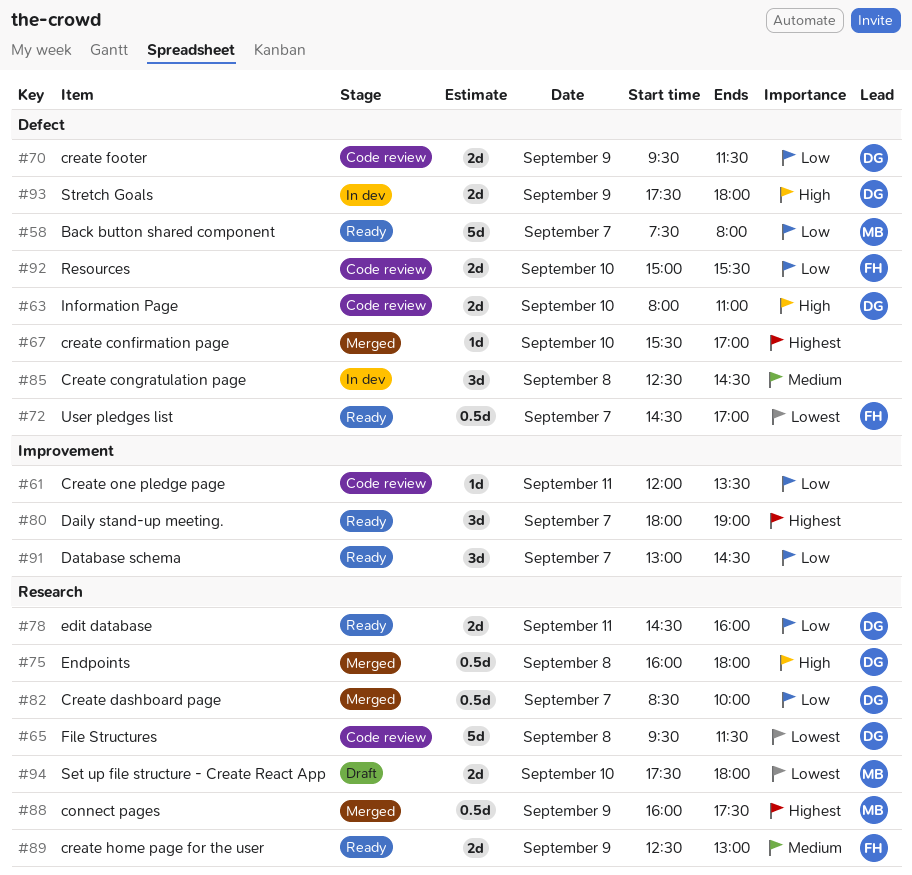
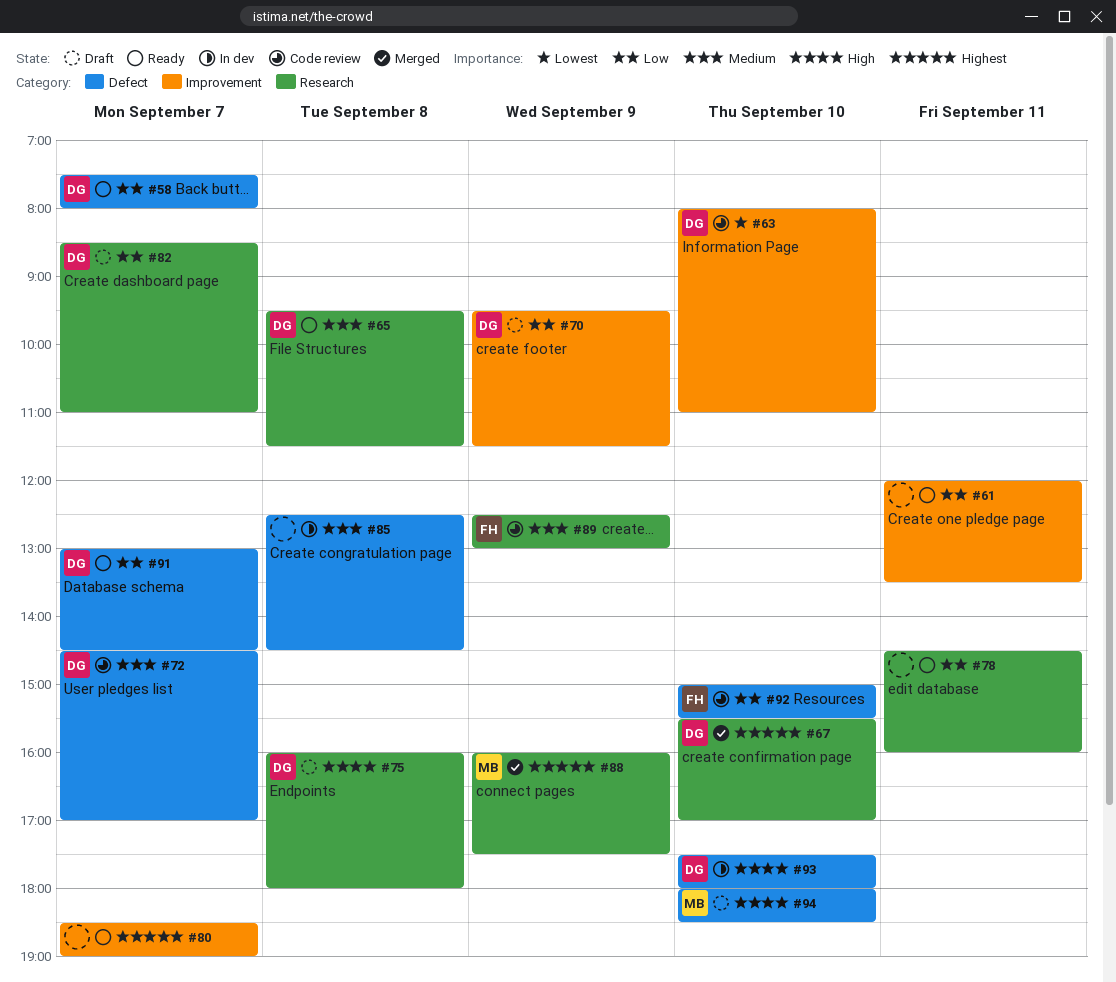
#58, owner: MB -> DG
#61, status: Code review -> Ready
#63, priority: High -> Lowest
#63, label: Defect -> Improvement
#65, status: Code review -> Ready
#65, priority: Lowest -> Medium
#67, owner: none -> DG
#67, label: Defect -> Research
#70, status: Code review -> Draft
#70, label: Defect -> Improvement
#72, status: Ready -> Code review
#72, owner: FH -> DG
#72, priority: Lowest -> Medium
#75, status: Merged -> Draft
#78, owner: DG -> none
#80, begins: 18:00 -> 18:30
#82, status: Merged -> Draft
#82, ends: 10:00 -> 11:00
#89, status: Ready -> Code review
#91, owner: none -> DG
#91, label: Improvement -> Defect
#93, day: Sep 9 -> Sep 10
#94, priority: Lowest -> High
#94, label: Research -> Defect
#94, begins: 17:30 -> 18:00
#94, ends: 18:00 -> 18:30

